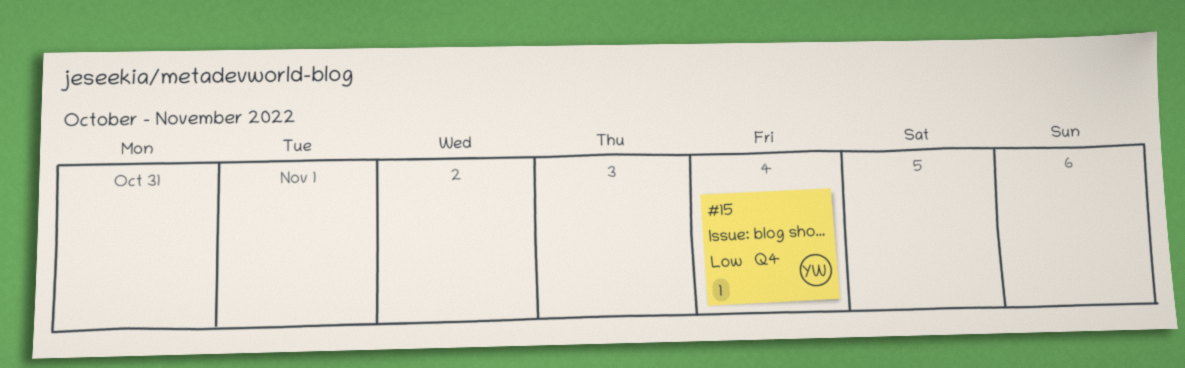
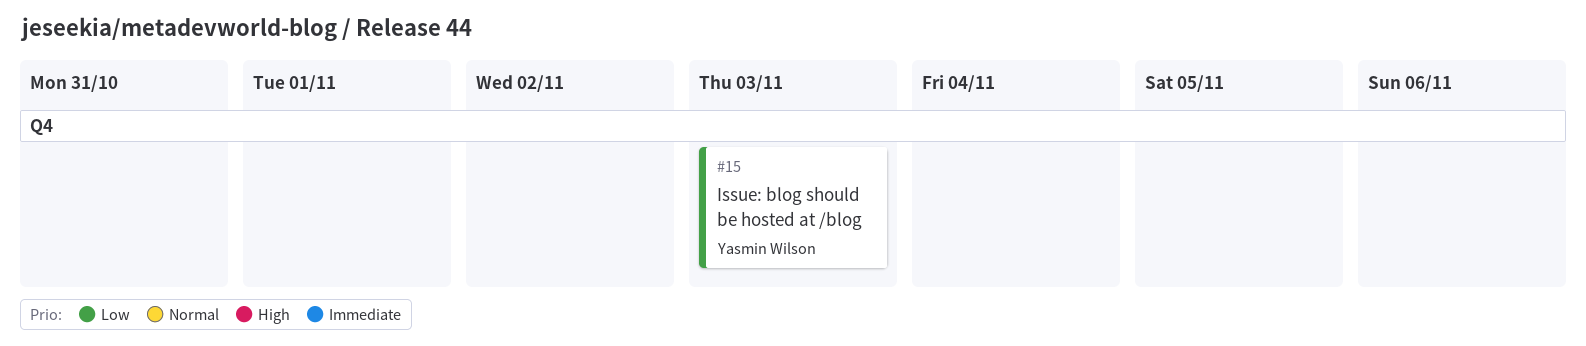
#15, due: Nov 4 -> Nov 3

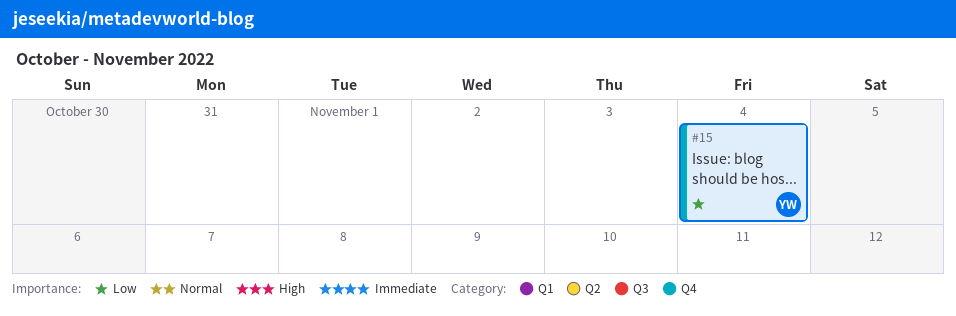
#15, due: Nov 3 -> Nov 4

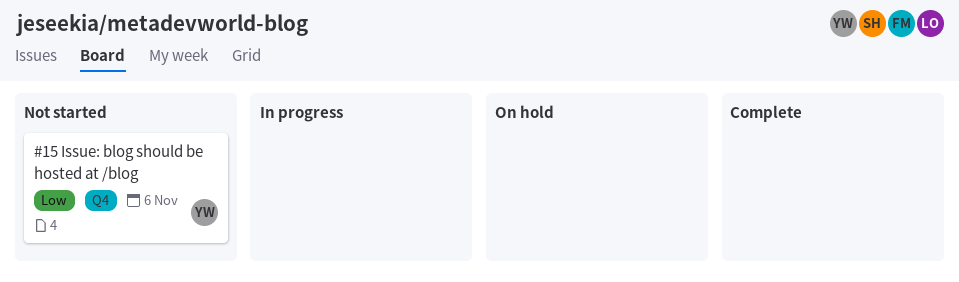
#15, due: Nov 4 -> Nov 6

